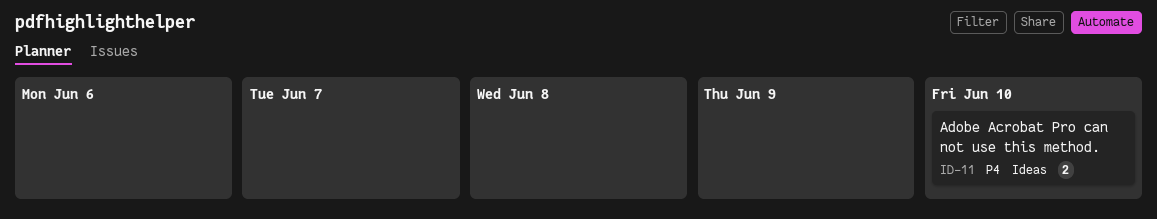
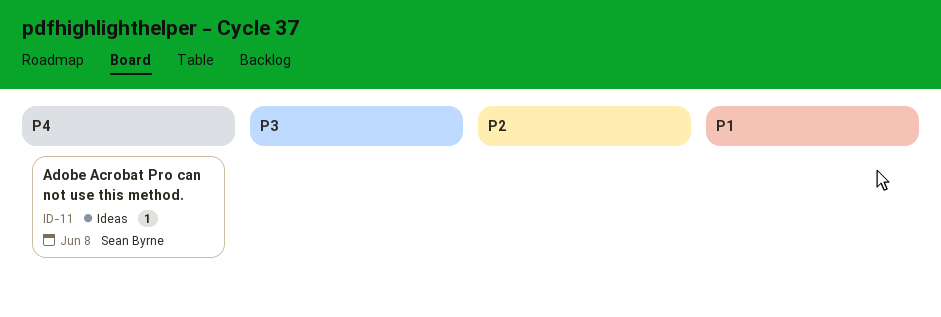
ID-11, estimate: 2 -> 1
ID-11, due: Jun 10 -> Jun 8

